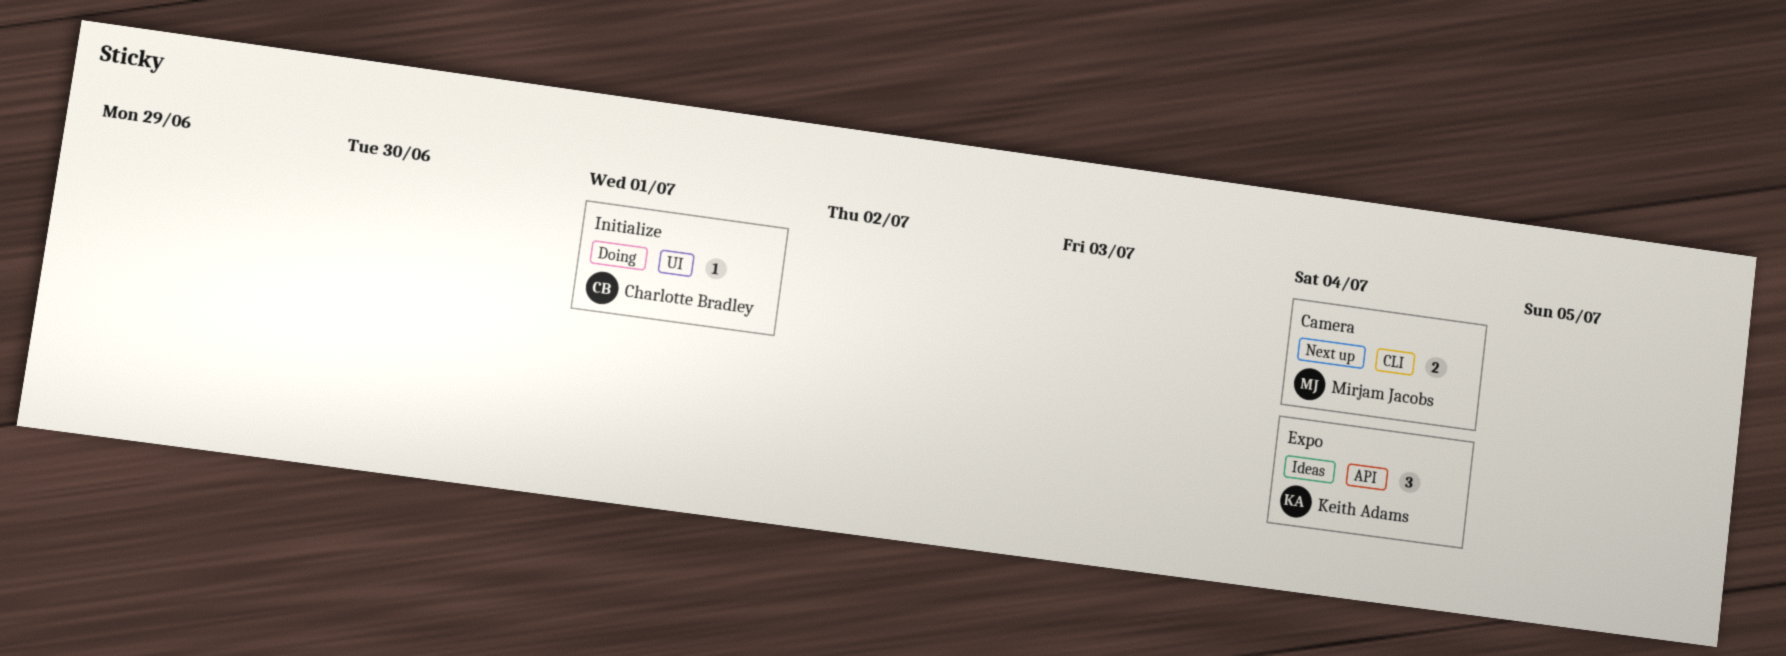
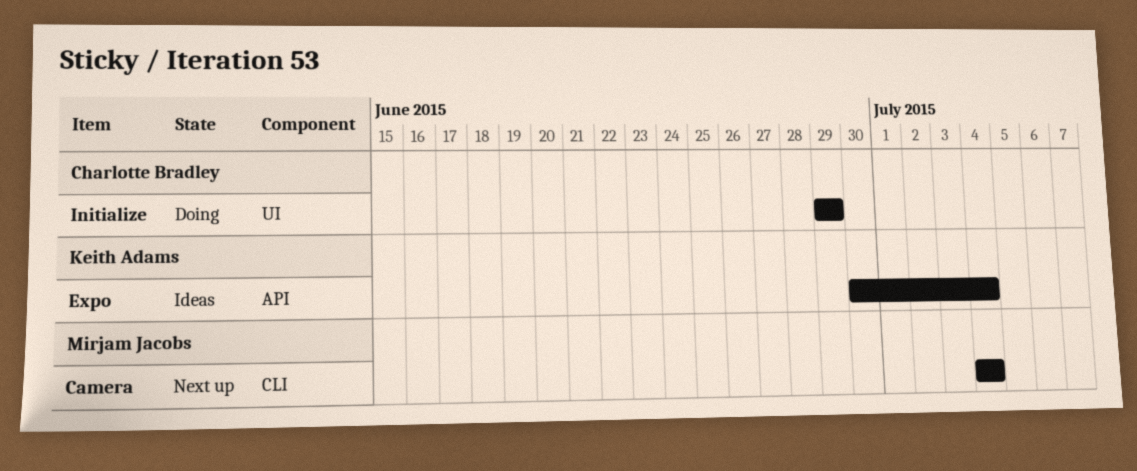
Initialize, due: Jul 1 -> Jun 29

